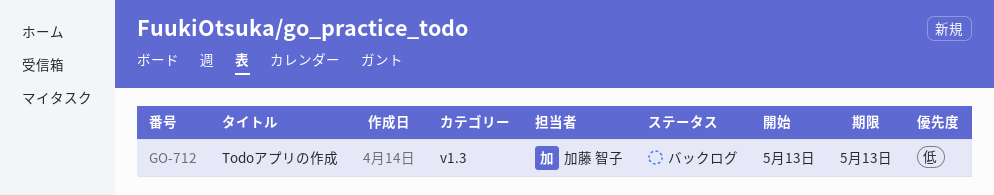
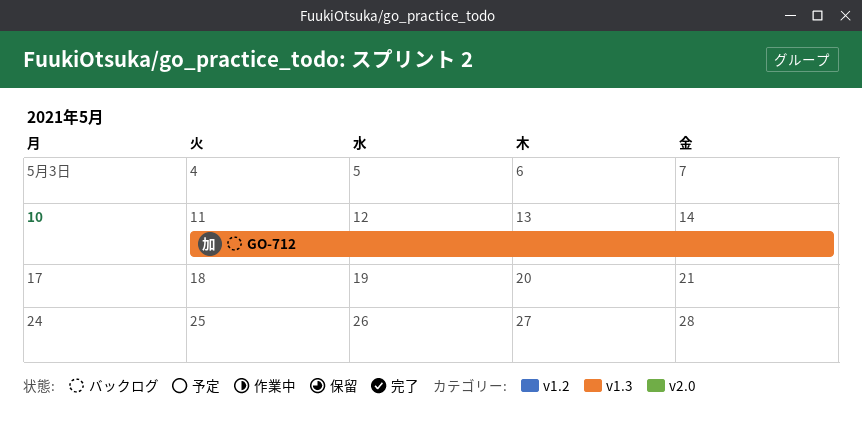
GO-712, start: May 13 -> May 11
GO-712, due: May 13 -> May 14

